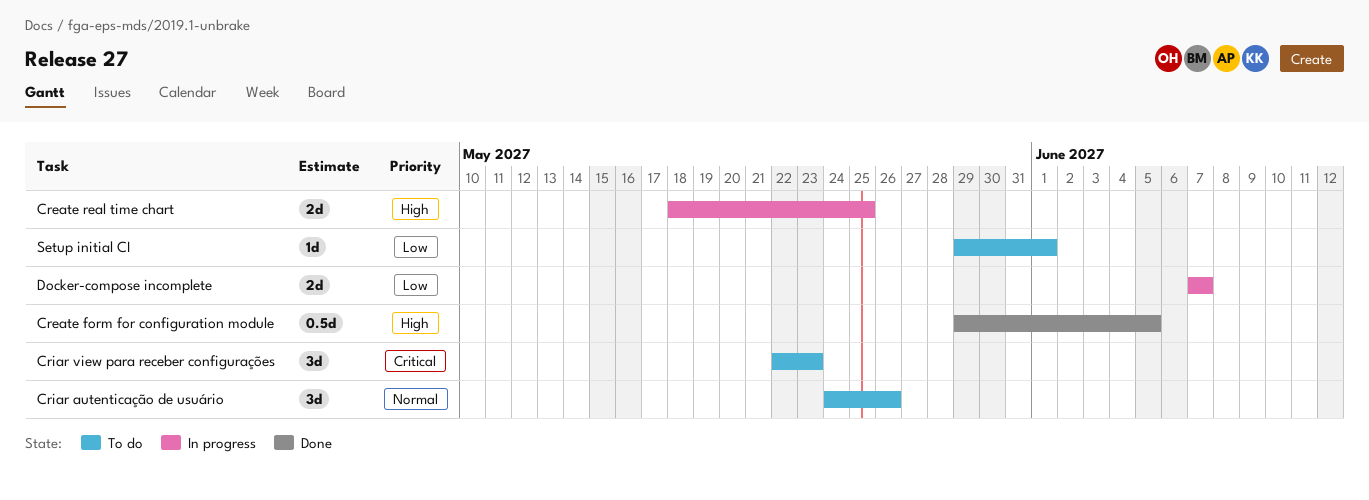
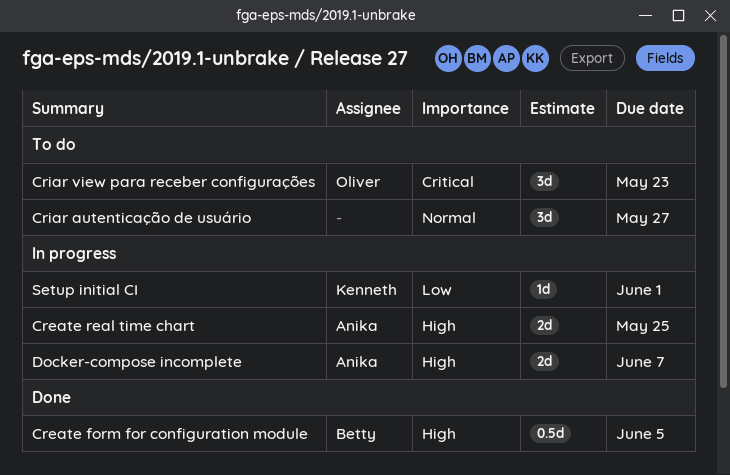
Criar autenticação de usuário, due: May 26 -> May 27
Docker-compose incomplete, priority: Low -> High
Setup initial CI, status: To do -> In progress

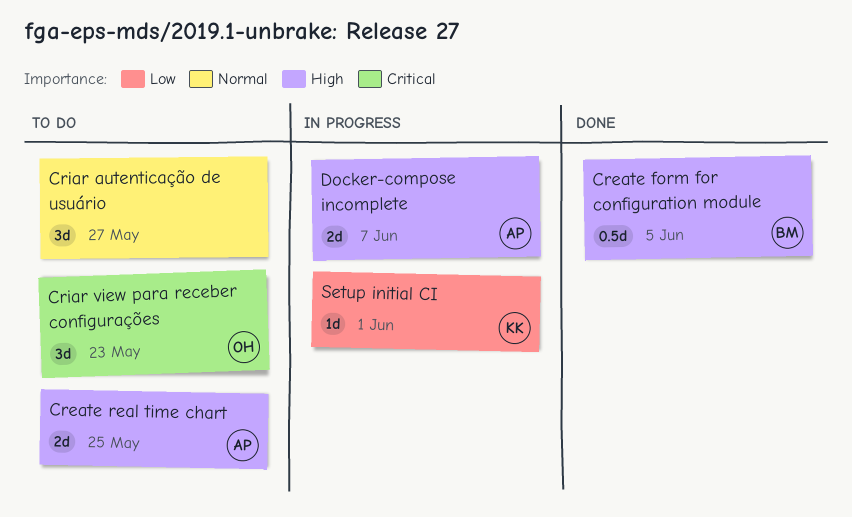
Create real time chart, status: In progress -> To do

